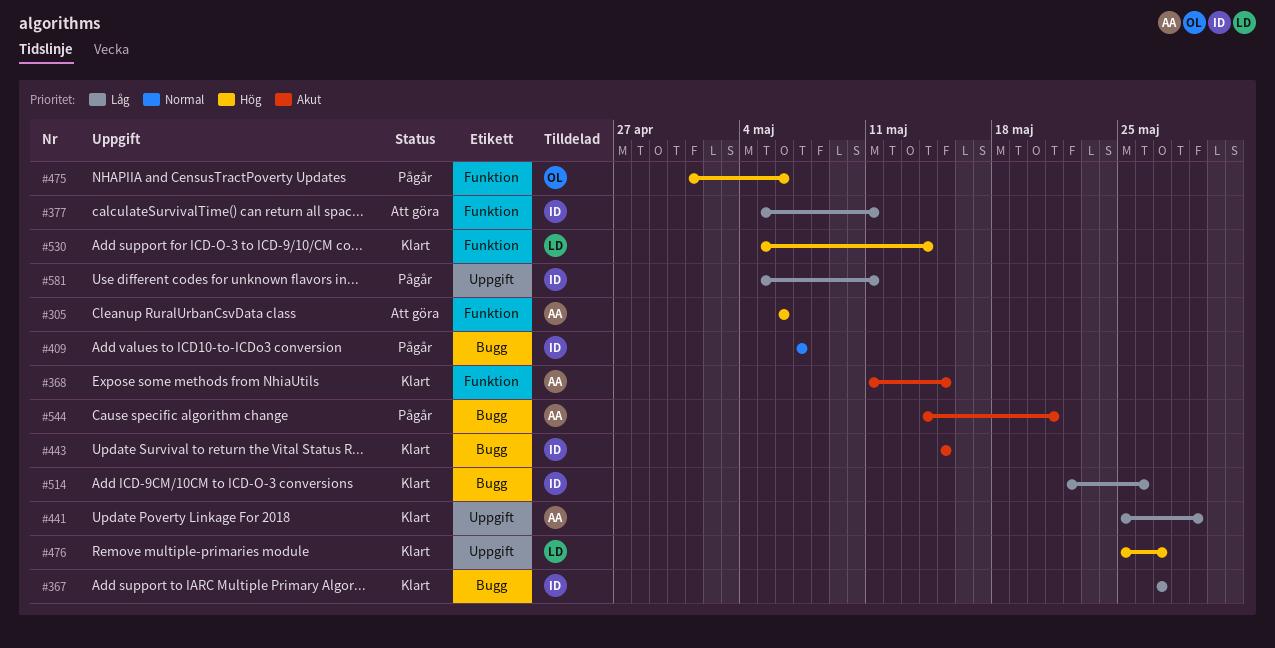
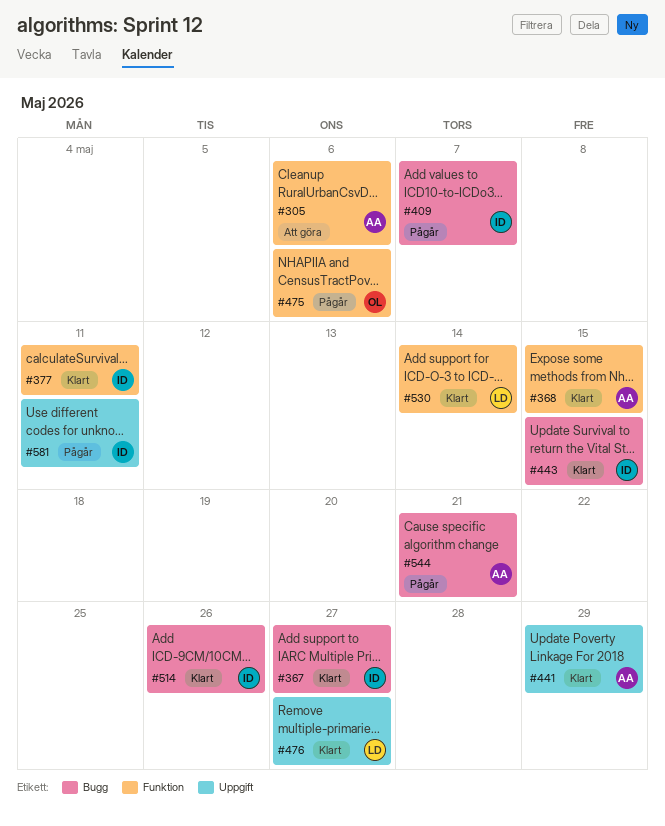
#377, status: Att göra -> Klart

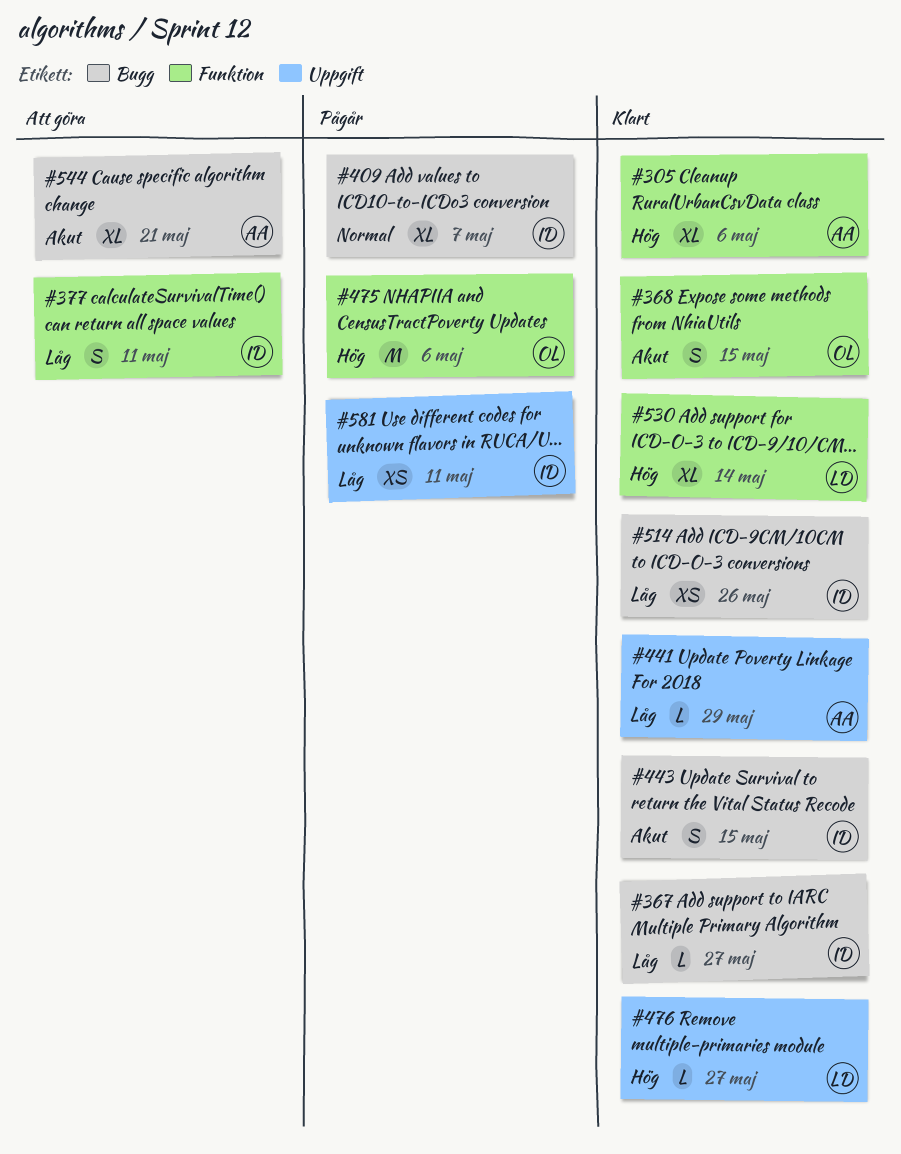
#305, status: Att göra -> Klart
#368, owner: AA -> OL
#377, status: Klart -> Att göra
#544, status: Pågår -> Att göra

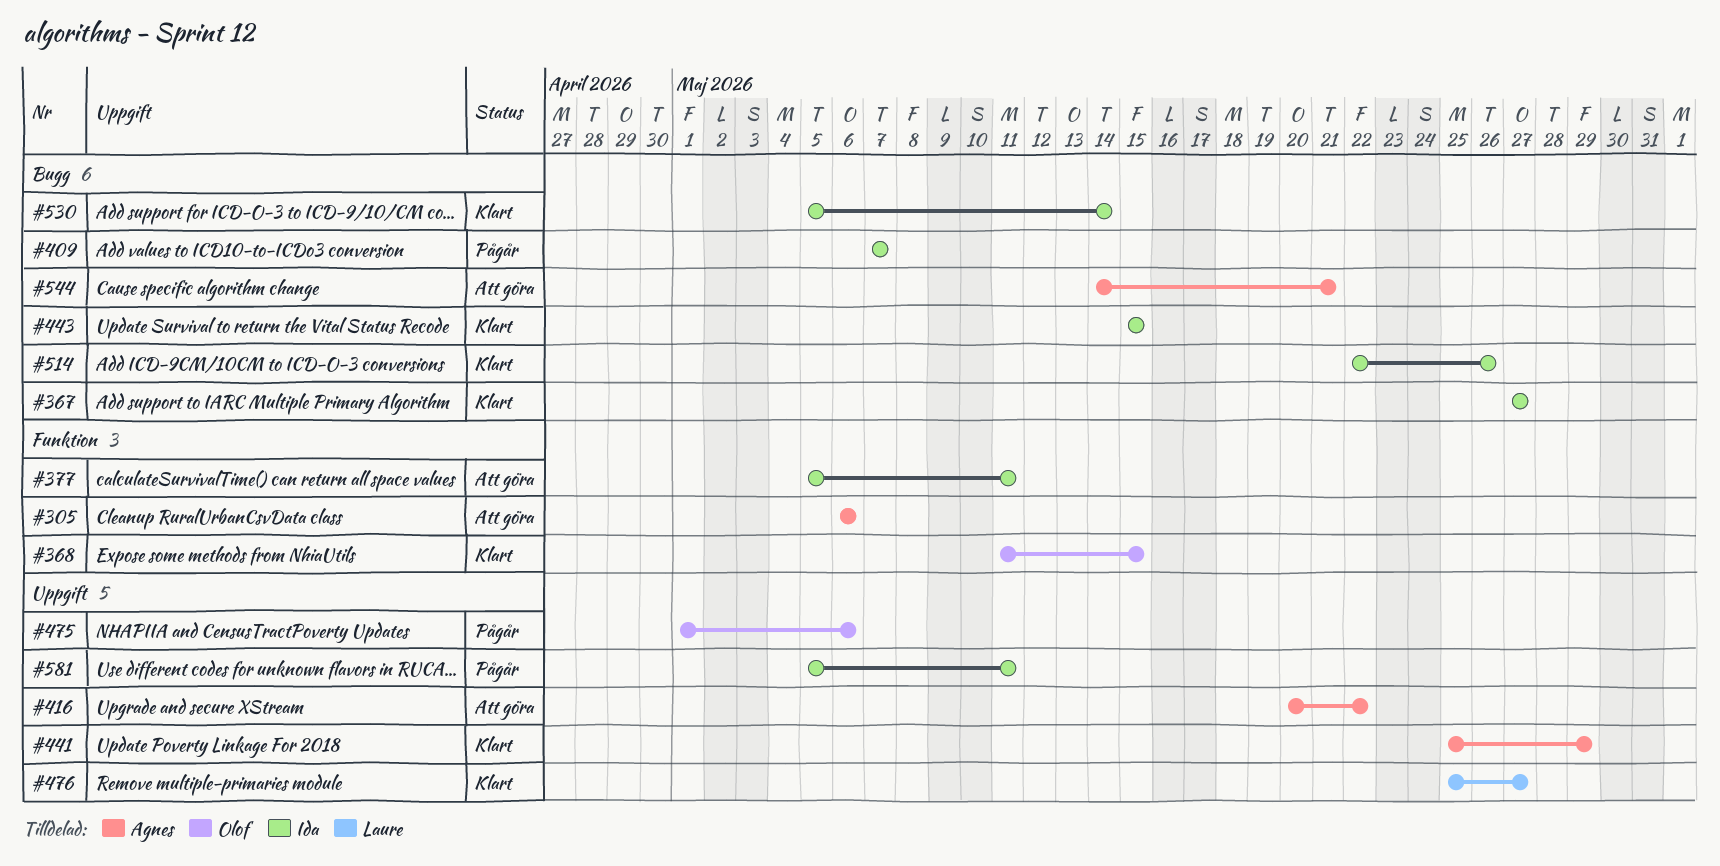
#305, status: Klart -> Att göra
#416: none -> present
#475, label: Funktion -> Uppgift
#530, owner: Laure -> Ida
#530, label: Funktion -> Bugg

